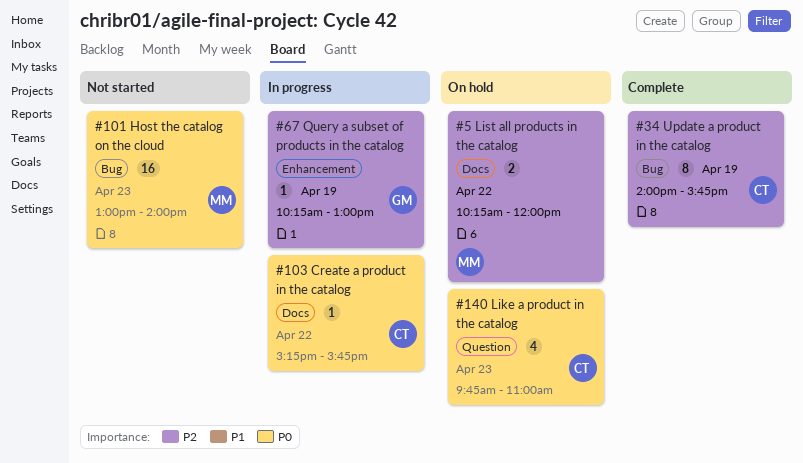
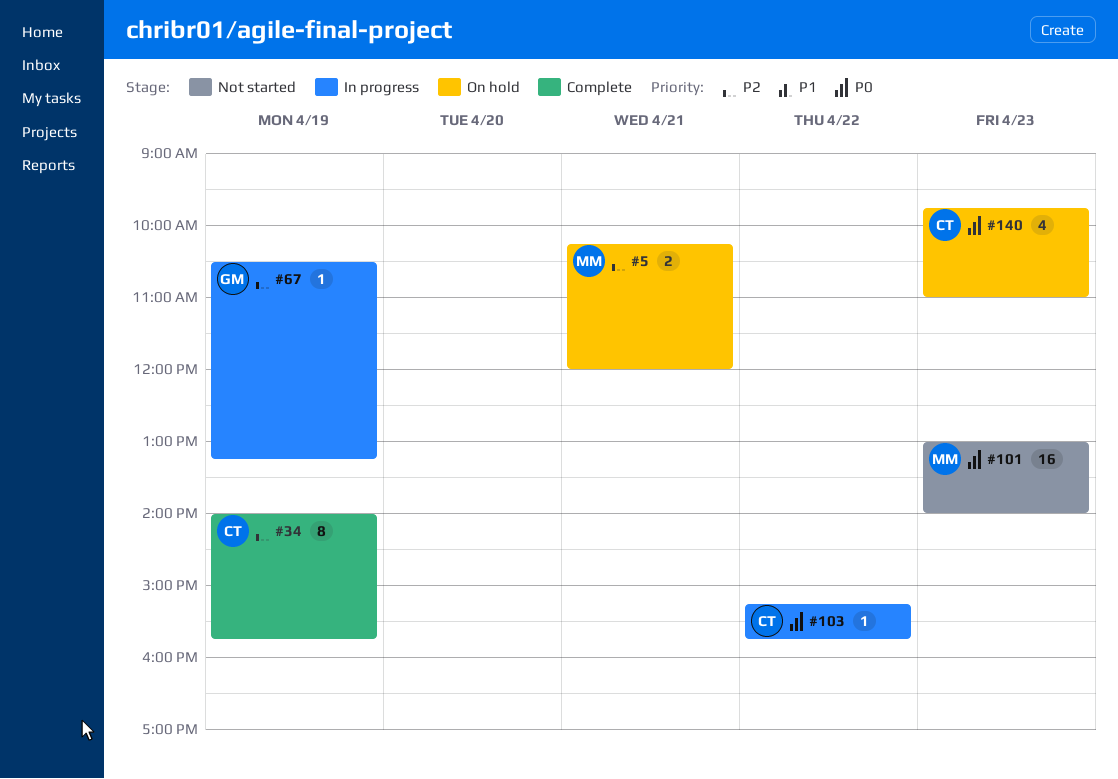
#5, day: Apr 22 -> Apr 21
#67, begins: 10:15 -> 10:30
#67, ends: 13:00 -> 13:15

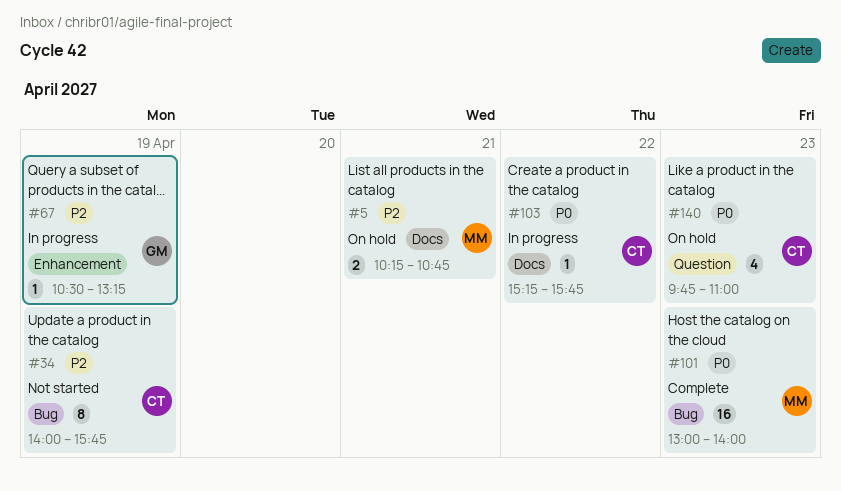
#5, ends: 12:00 -> 10:45
#34, status: Complete -> Not started
#101, status: Not started -> Complete

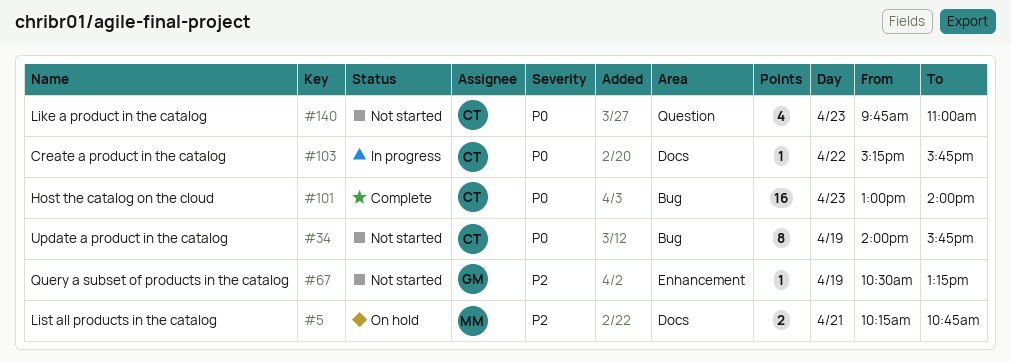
#34, priority: P2 -> P0
#67, status: In progress -> Not started
#101, owner: MM -> CT
#140, status: On hold -> Not started

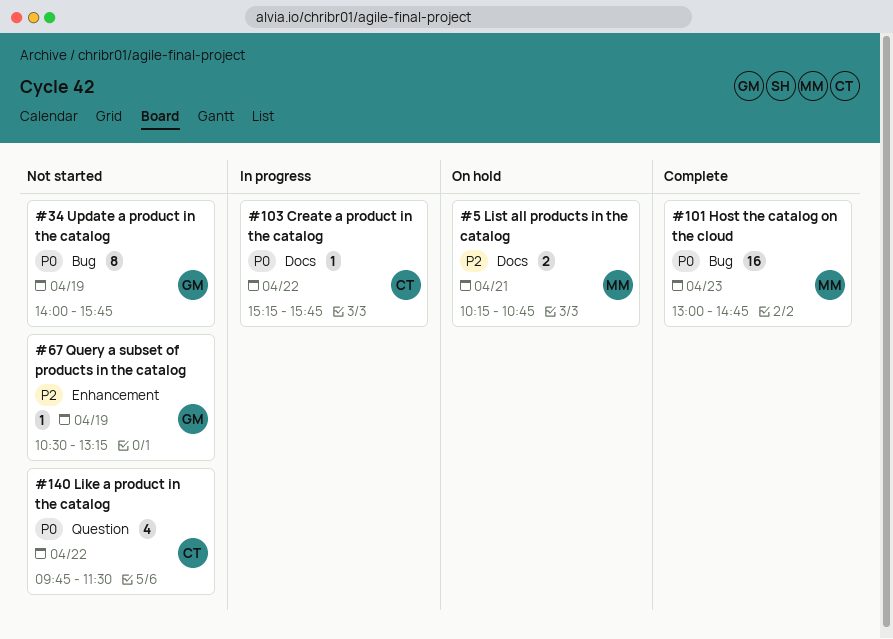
#34, owner: CT -> GM
#101, owner: CT -> MM
#101, ends: 14:00 -> 14:45
#140, day: Apr 23 -> Apr 22
#140, ends: 11:00 -> 11:30

